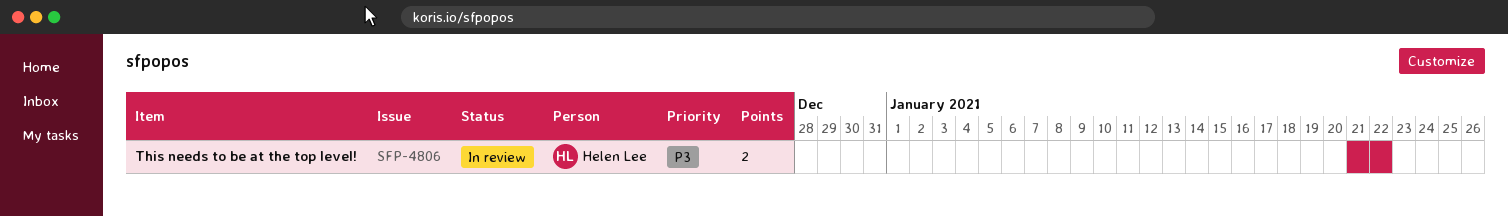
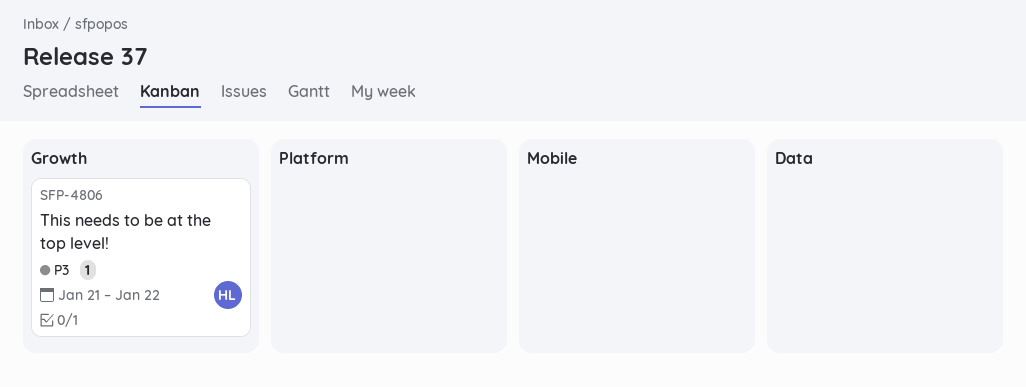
SFP-4806, estimate: 2 -> 1

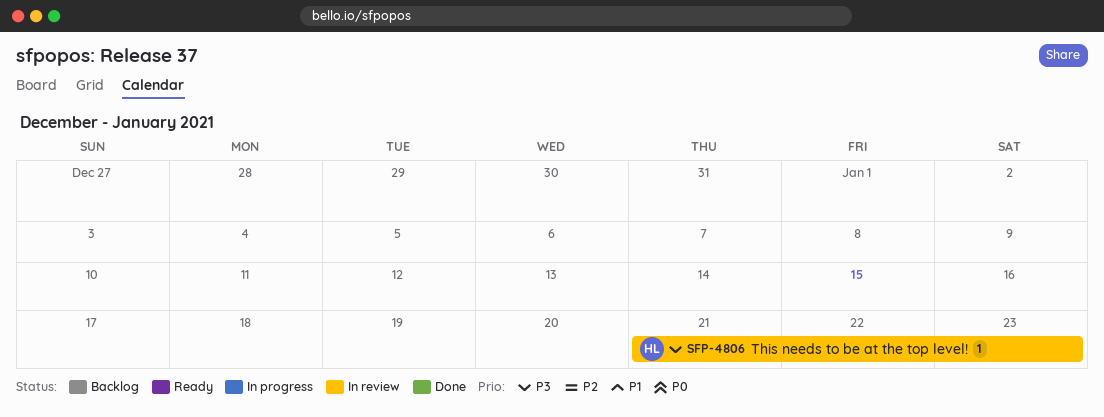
SFP-4806, due: Jan 22 -> Jan 23

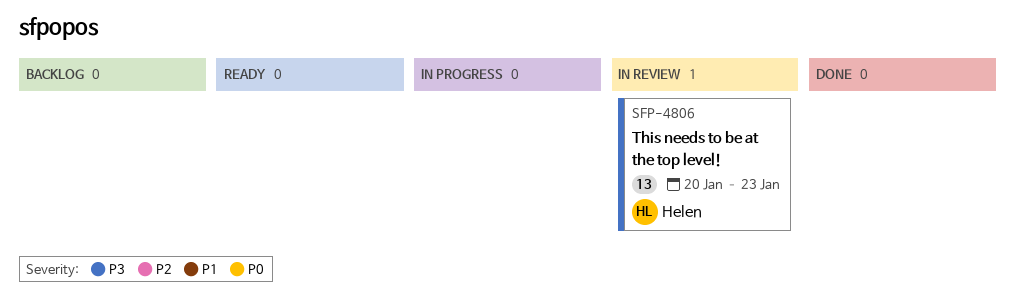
SFP-4806, estimate: 1 -> 13
SFP-4806, start: Jan 21 -> Jan 20

